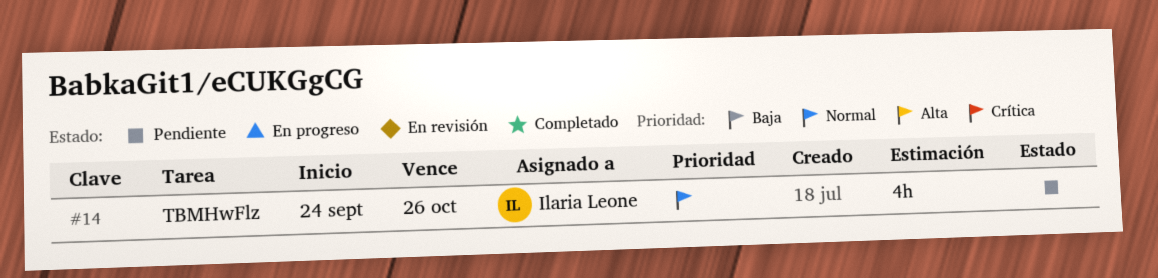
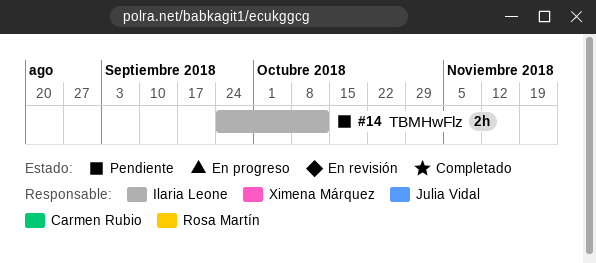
#14, estimate: 4h -> 2h
#14, due: Oct 26 -> Oct 12

